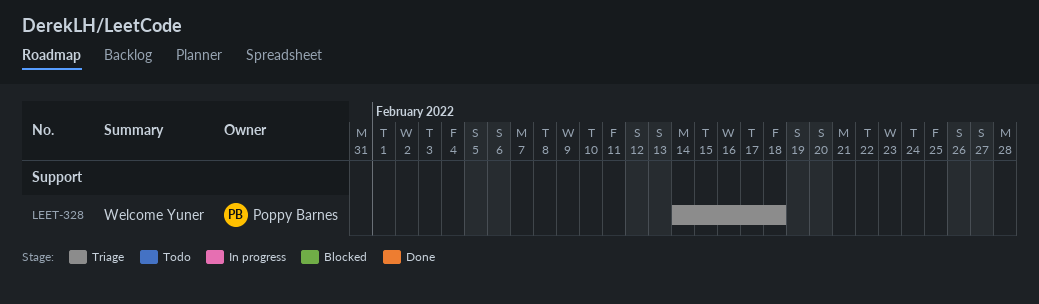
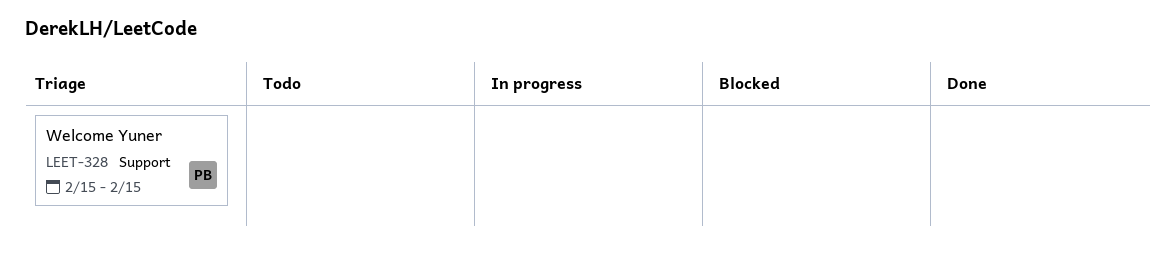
LEET-328, start: Feb 14 -> Feb 15
LEET-328, due: Feb 18 -> Feb 15

